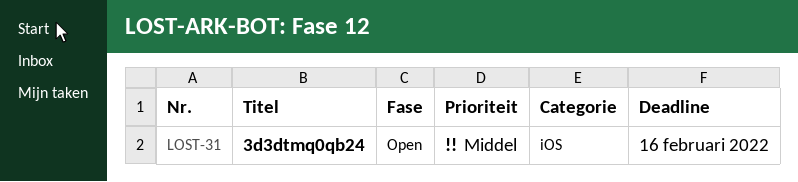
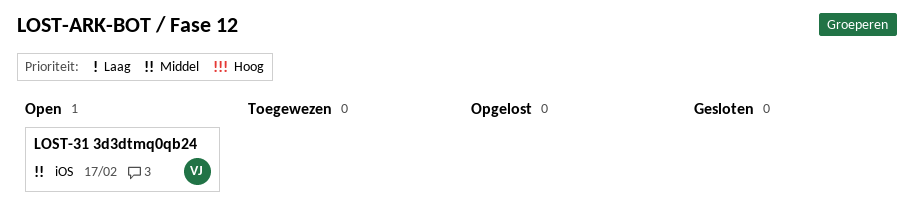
LOST-31, due: Feb 16 -> Feb 17

